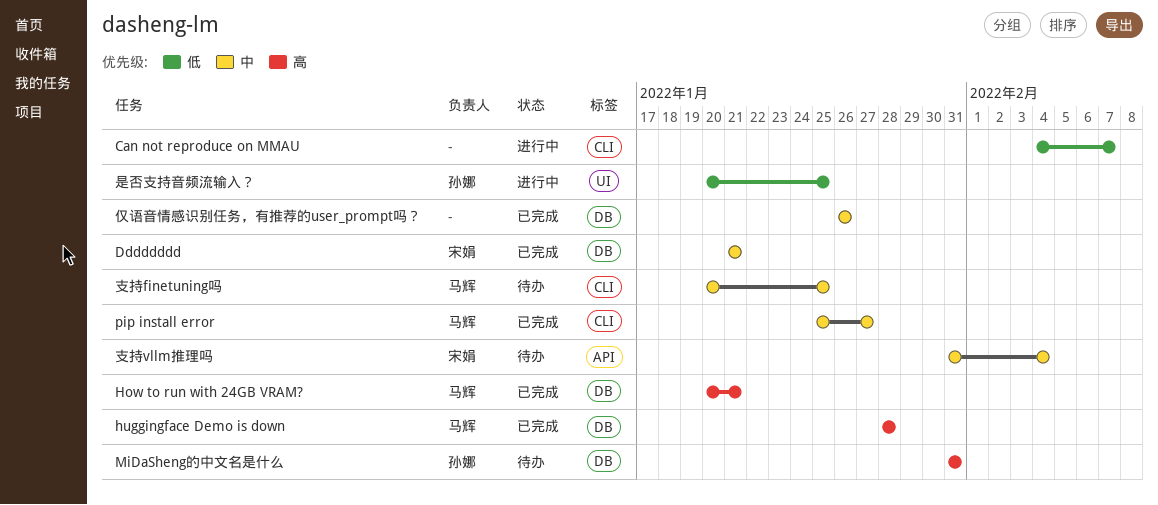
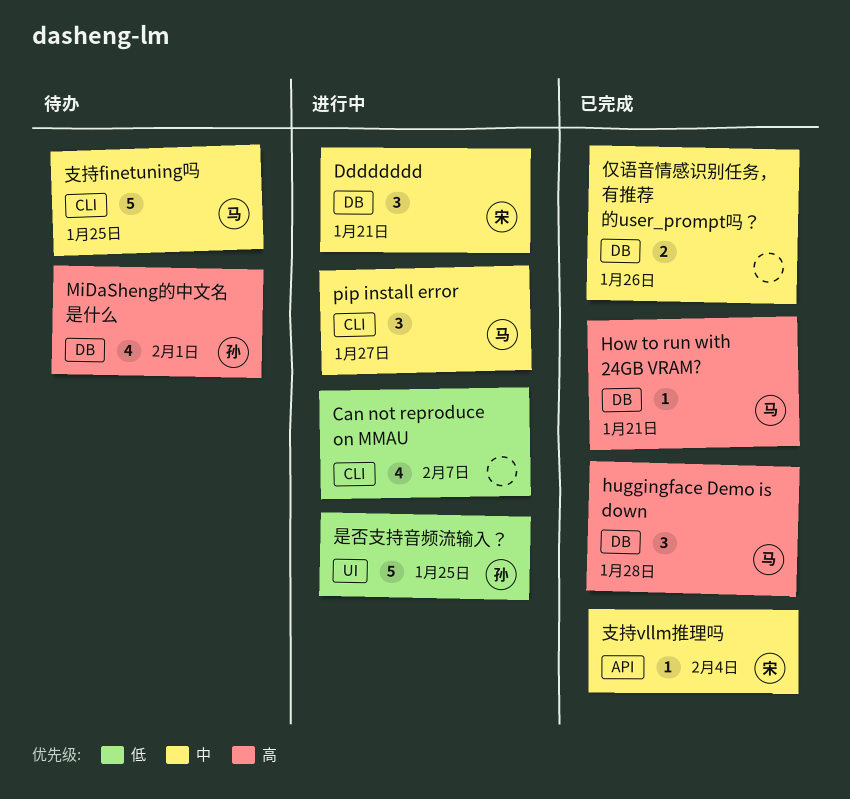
Dddddddd, status: 已完成 -> 进行中
MiDaSheng的中文名是什么, due: Jan 31 -> Feb 1
pip install error, status: 已完成 -> 进行中
支持vllm推理吗, status: 待办 -> 已完成

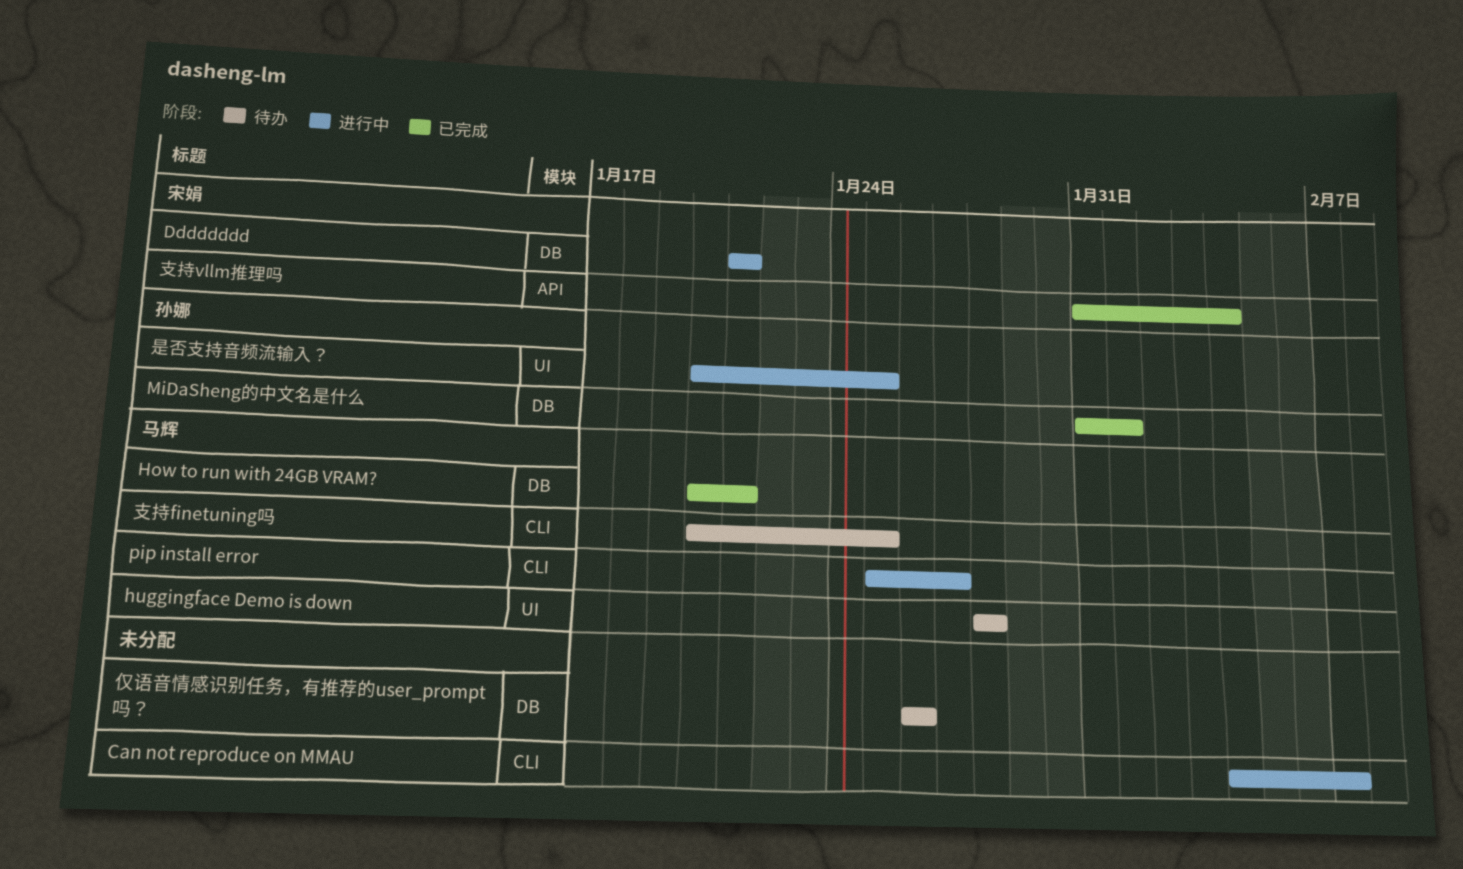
huggingface Demo is down, status: 已完成 -> 待办
huggingface Demo is down, label: DB -> UI
MiDaSheng的中文名是什么, status: 待办 -> 已完成
仅语音情感识别任务，有推荐的user_prompt吗？, status: 已完成 -> 待办

